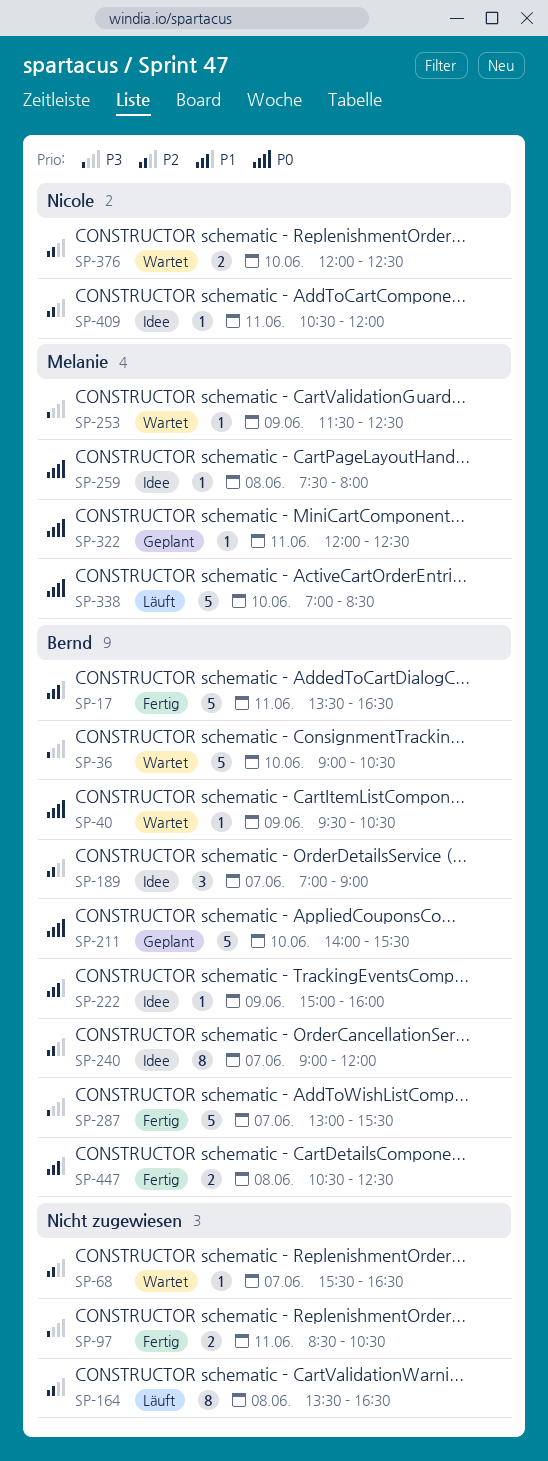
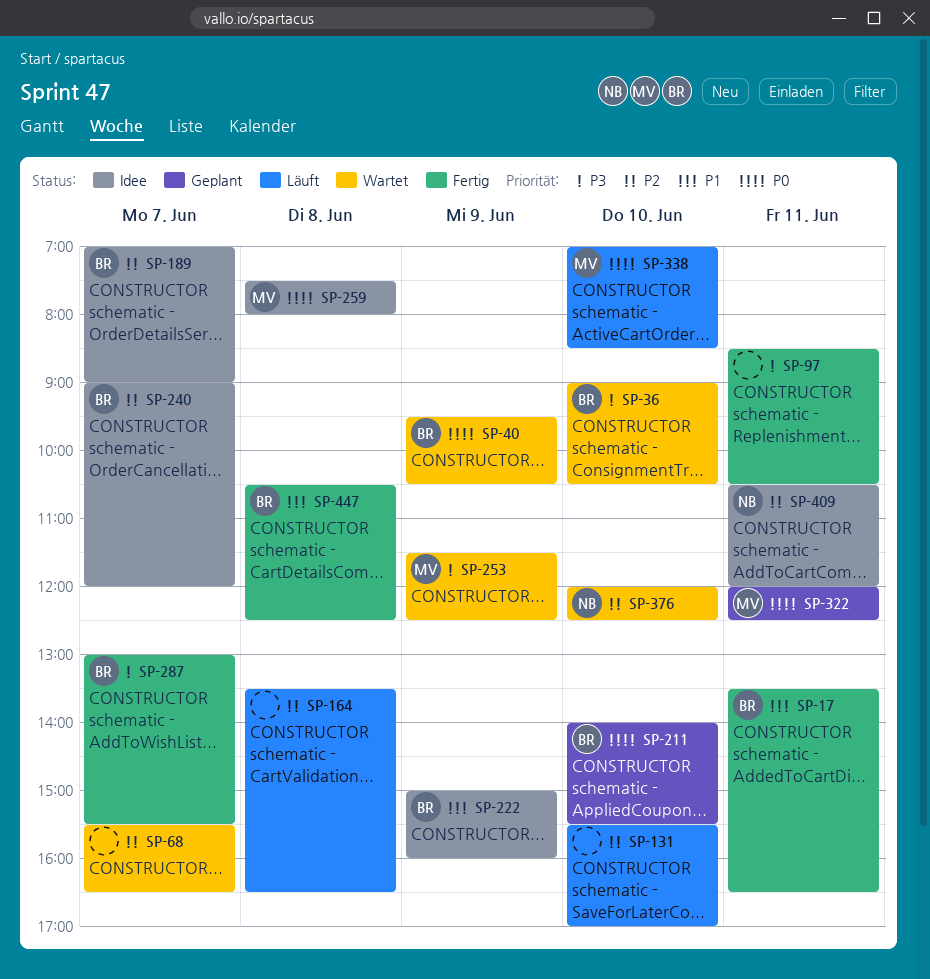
SP-131: none -> present

